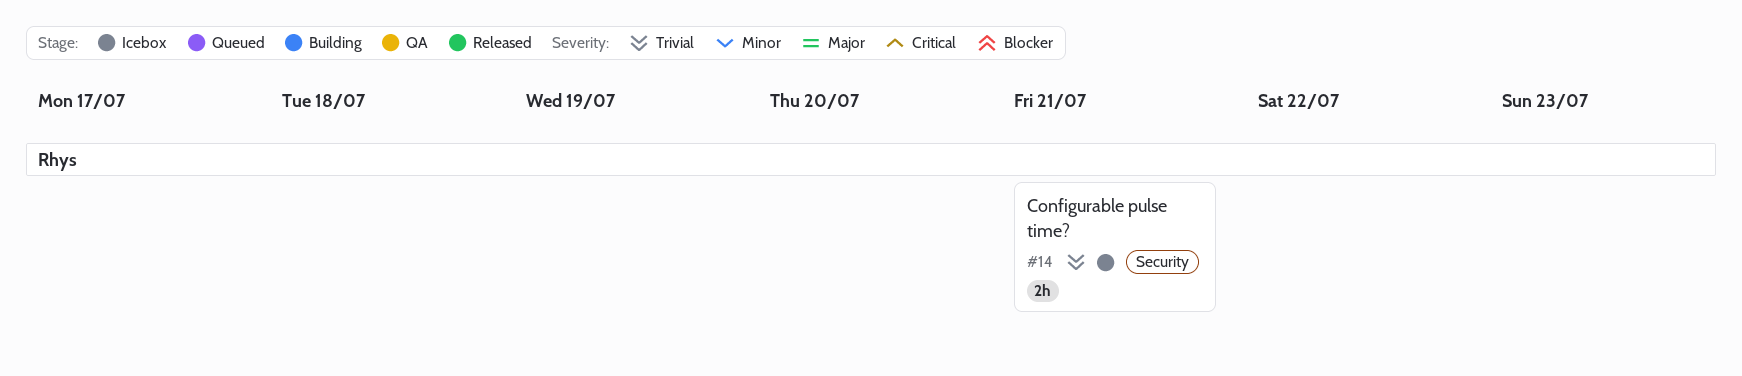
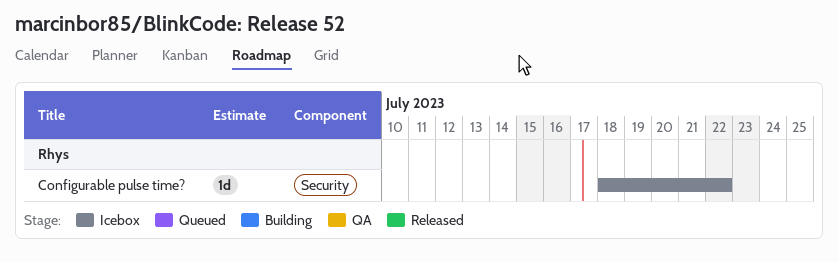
Configurable pulse time?, estimate: 2h -> 1d
Configurable pulse time?, due: Jul 21 -> Jul 22

